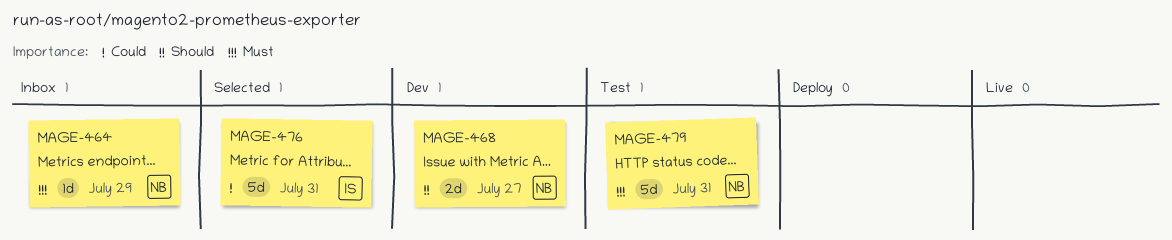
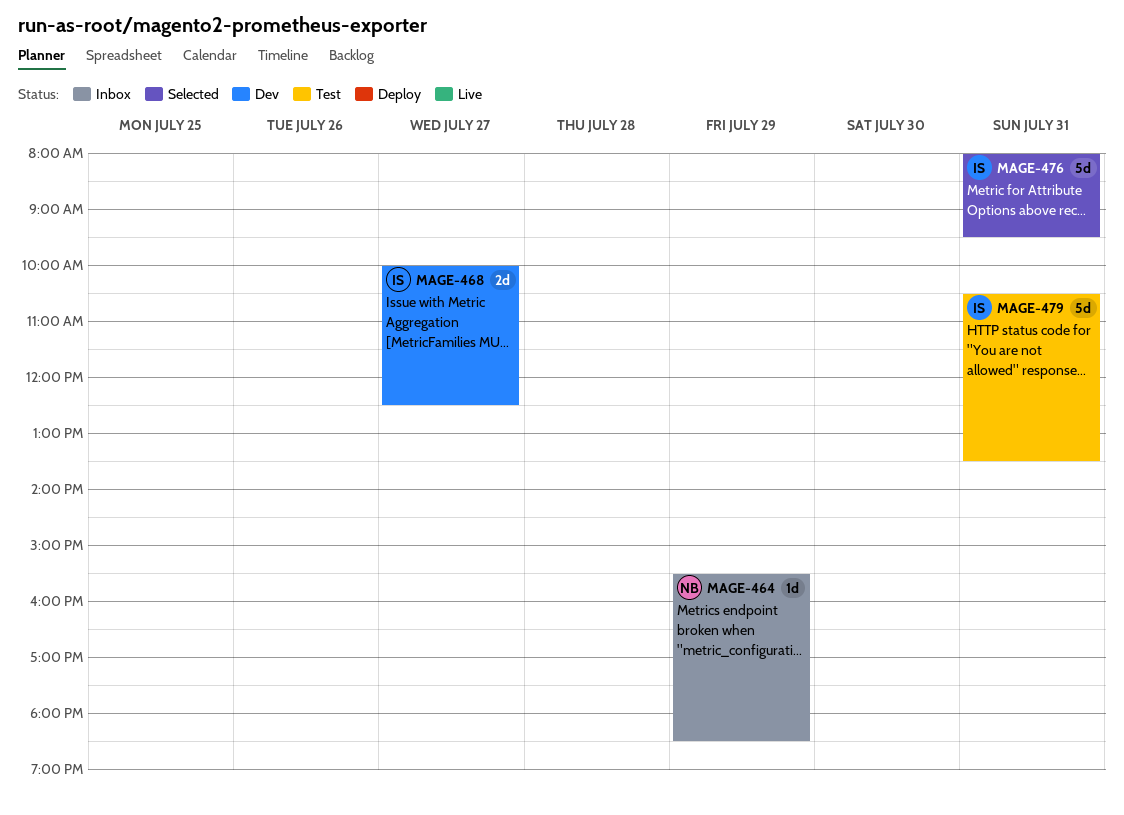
MAGE-468, owner: NB -> IS
MAGE-479, owner: NB -> IS

